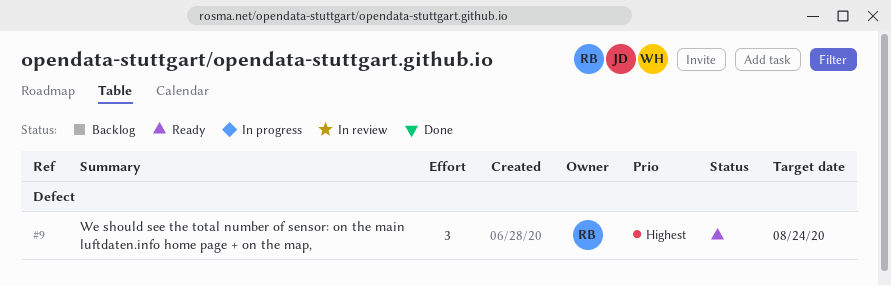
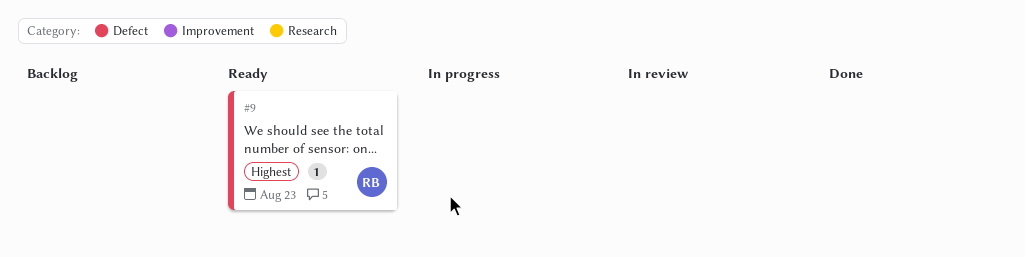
#9, estimate: 3 -> 1
#9, due: Aug 24 -> Aug 23

